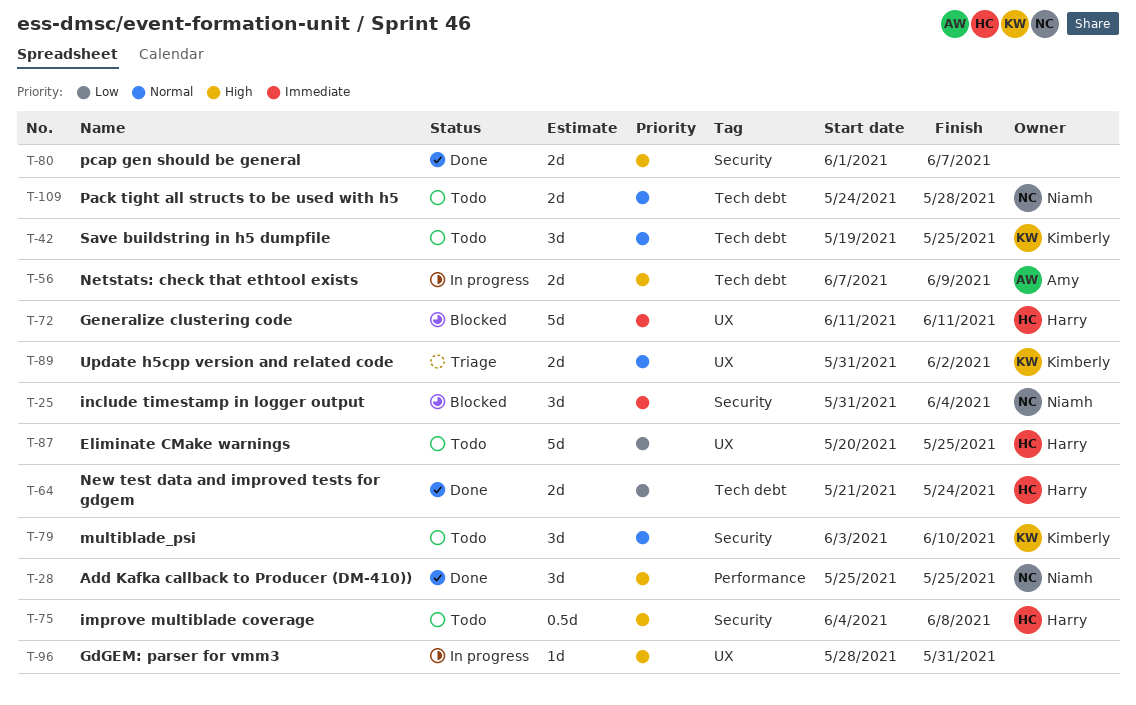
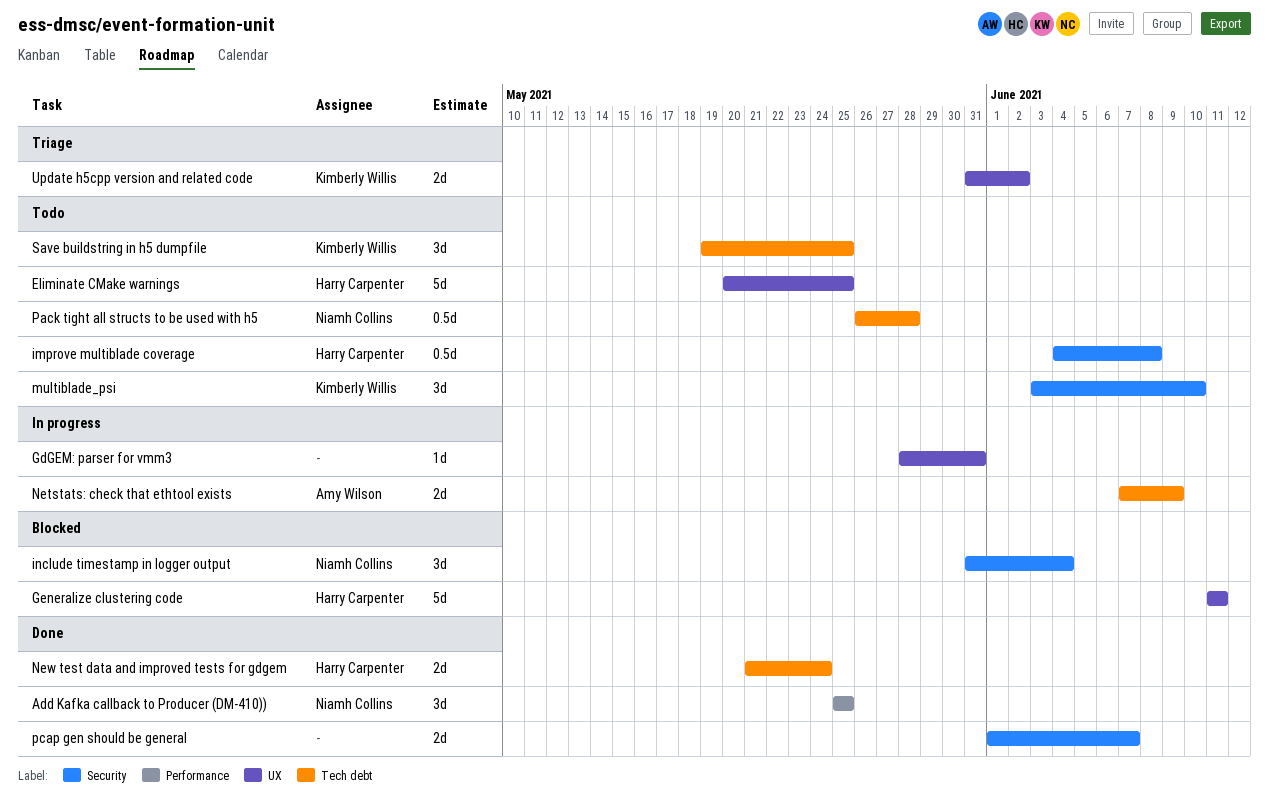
Pack tight all structs to be used with h5, estimate: 2d -> 0.5d
Pack tight all structs to be used with h5, start: May 24 -> May 26

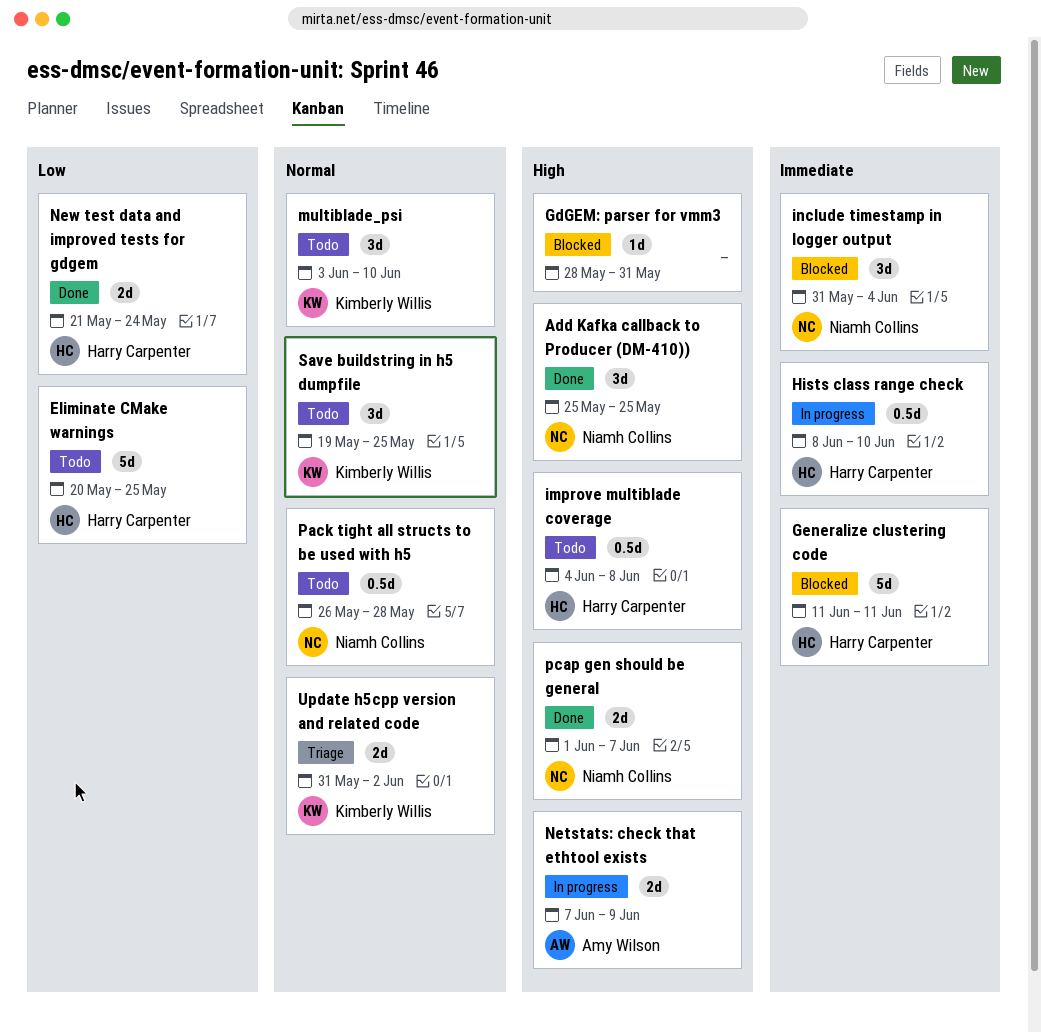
GdGEM: parser for vmm3, status: In progress -> Blocked
Hists class range check: none -> present
pcap gen should be general, owner: none -> Niamh Collins

